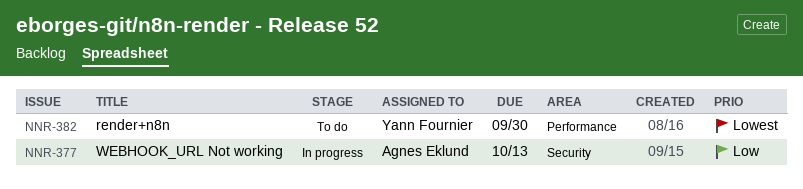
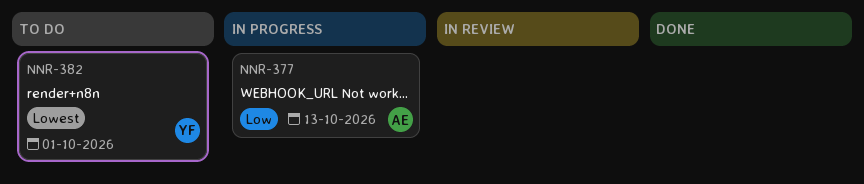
NNR-382, due: Sep 30 -> Oct 1

